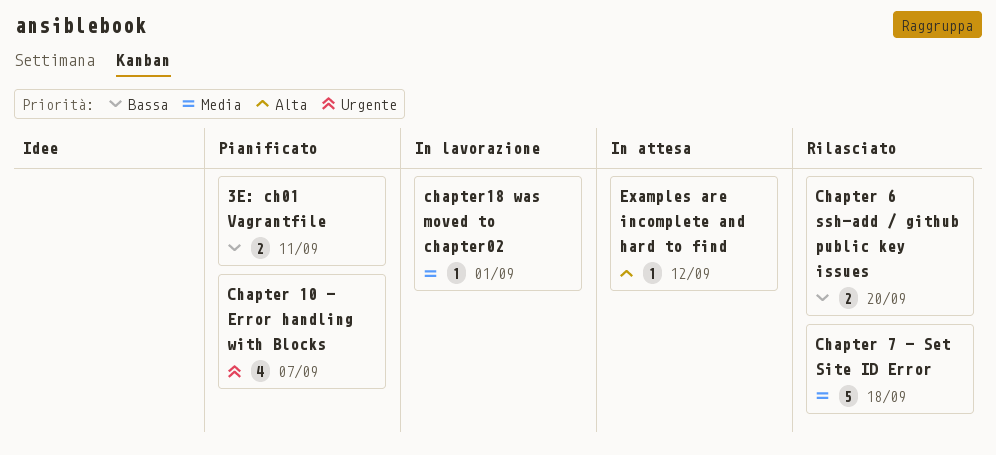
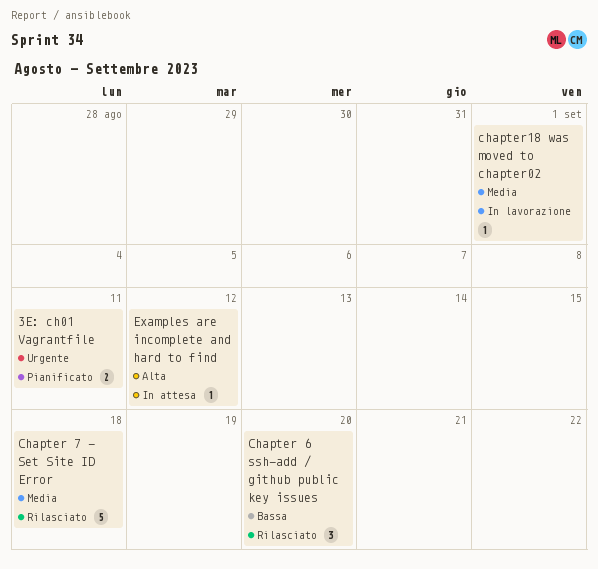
3E: ch01 Vagrantfile, priority: Bassa -> Urgente
Chapter 10 - Error handling with Blocks: present -> none
Chapter 6 ssh-add / github public key issues, estimate: 2 -> 3

